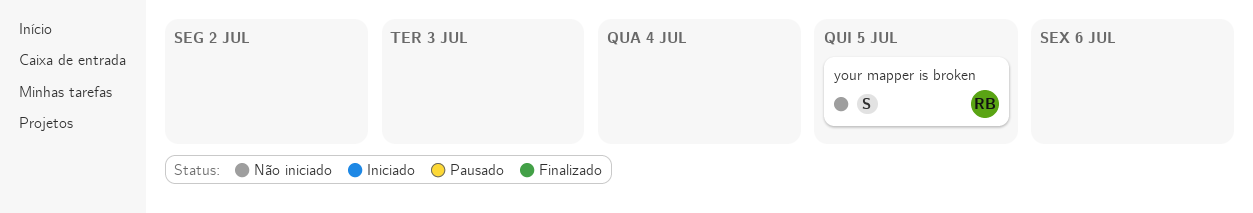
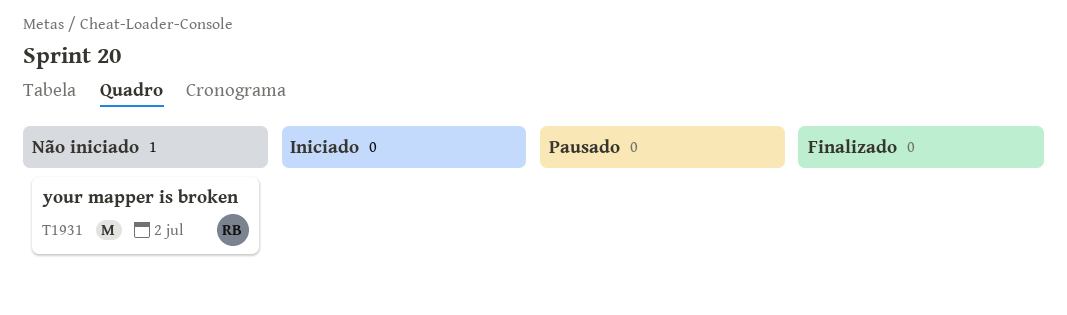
your mapper is broken, estimate: S -> M
your mapper is broken, due: Jul 5 -> Jul 2

